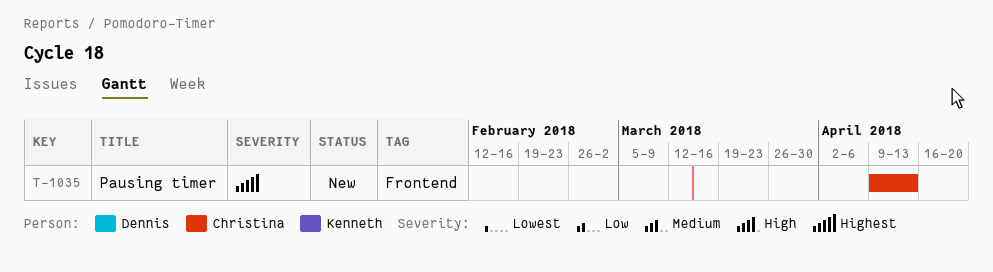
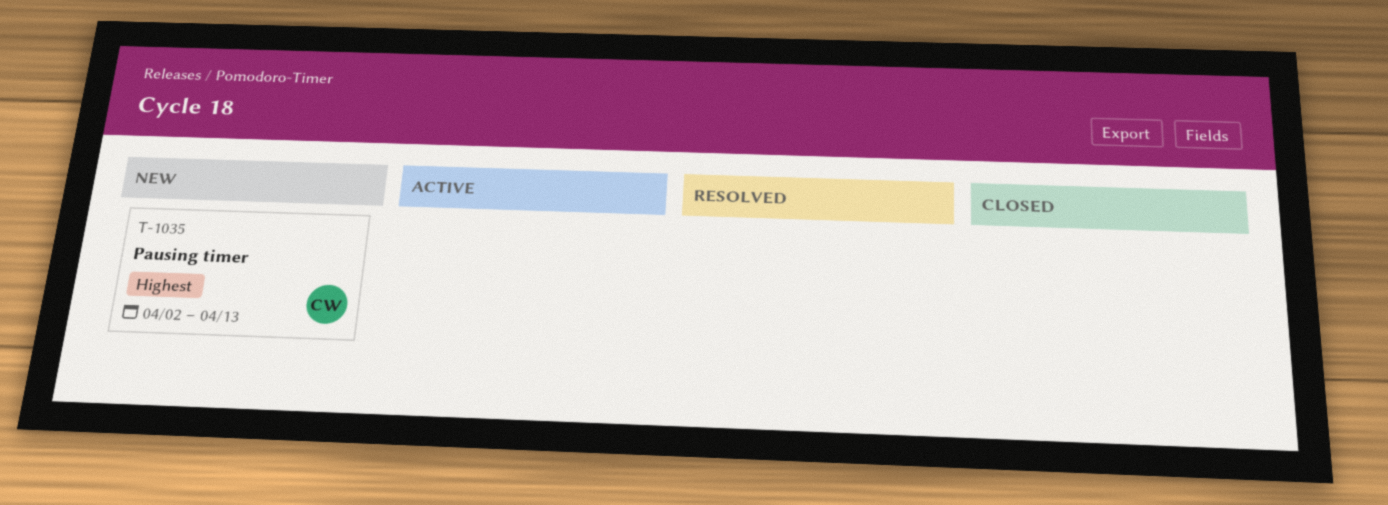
T-1035, start: Apr 9 -> Apr 2

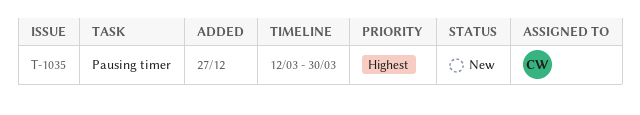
T-1035, start: Apr 2 -> Mar 12
T-1035, due: Apr 13 -> Mar 30

